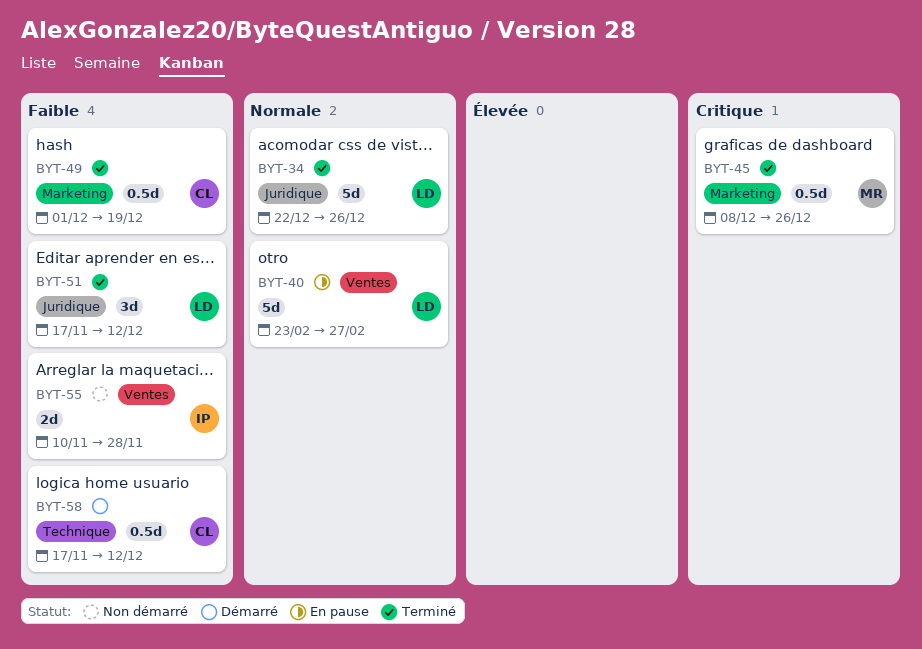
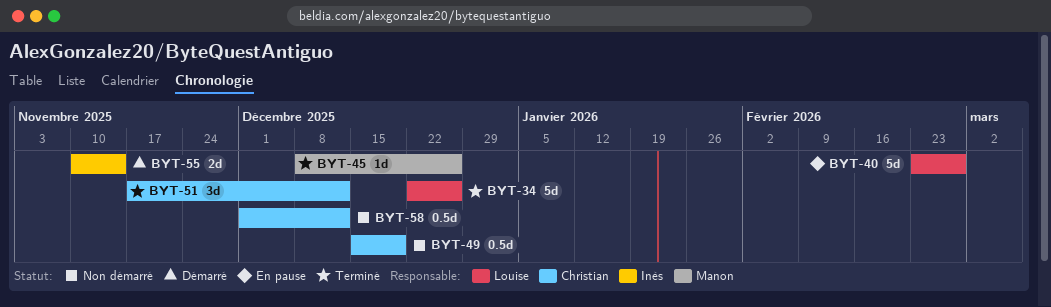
BYT-45, estimate: 0.5d -> 1d
BYT-49, status: Terminé -> Non démarré
BYT-49, start: Dec 1 -> Dec 15
BYT-51, owner: Louise -> Christian
BYT-55, status: Non démarré -> Démarré
BYT-55, due: Nov 28 -> Nov 14
BYT-58, status: Démarré -> Non démarré
BYT-58, start: Nov 17 -> Dec 1

